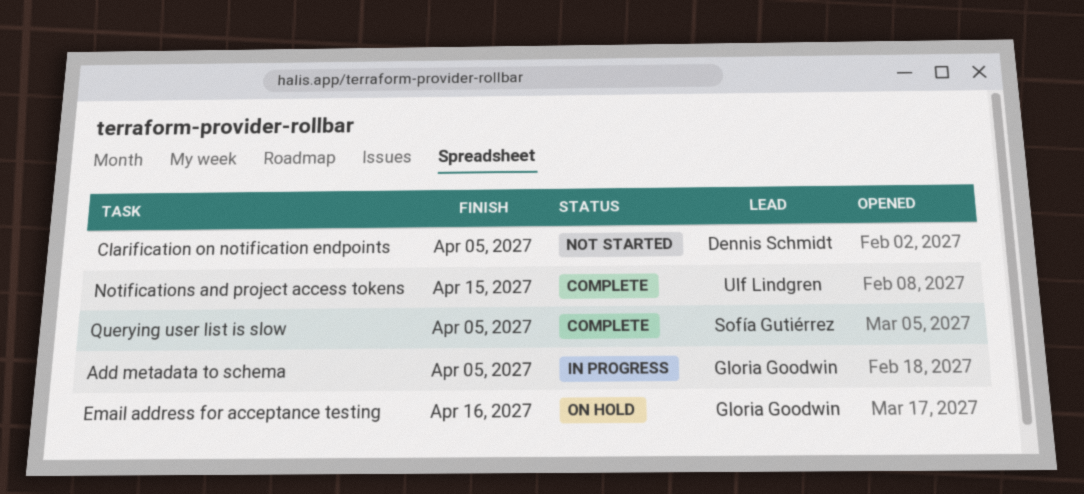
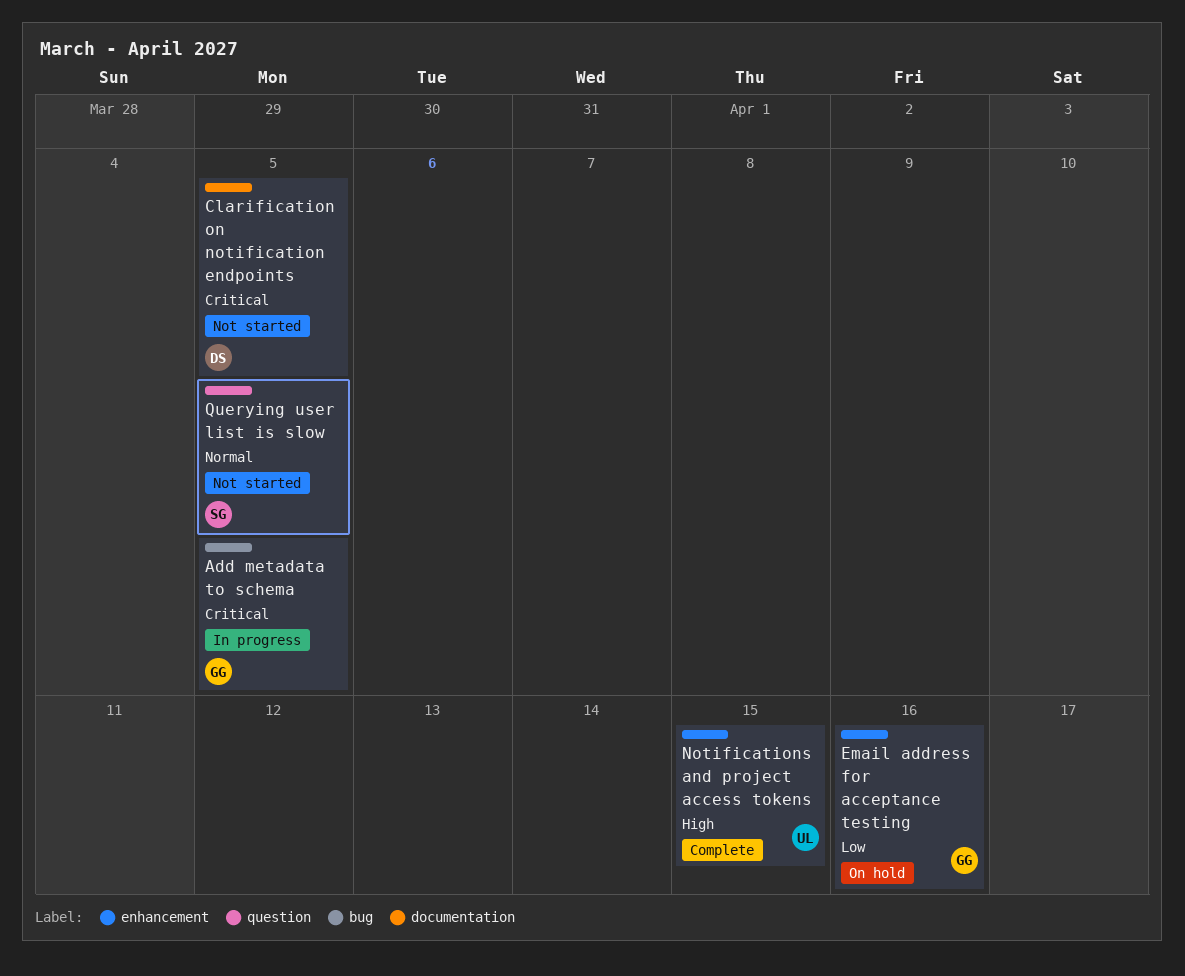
Querying user list is slow, status: Complete -> Not started

